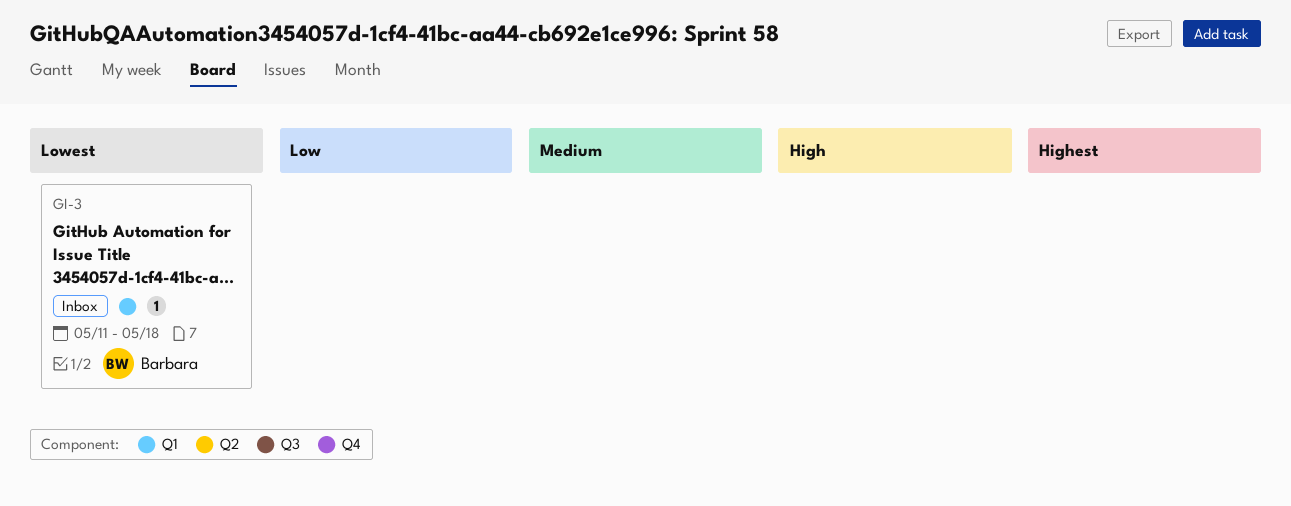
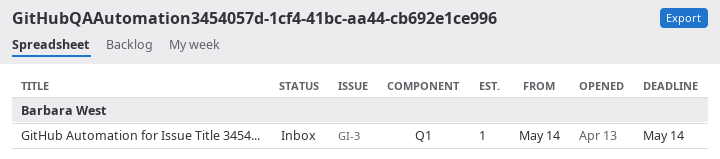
GI-3, start: May 11 -> May 14
GI-3, due: May 18 -> May 14

